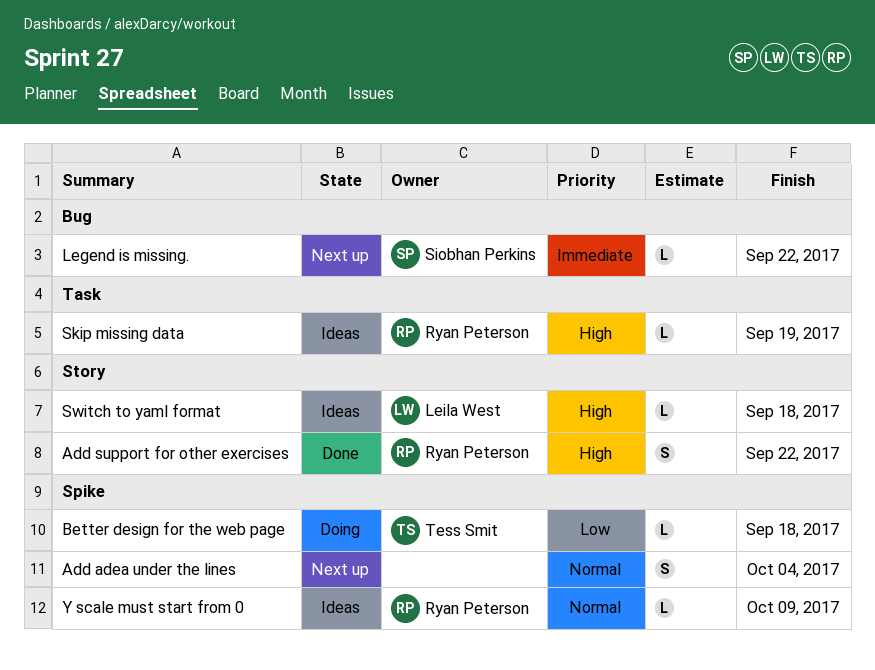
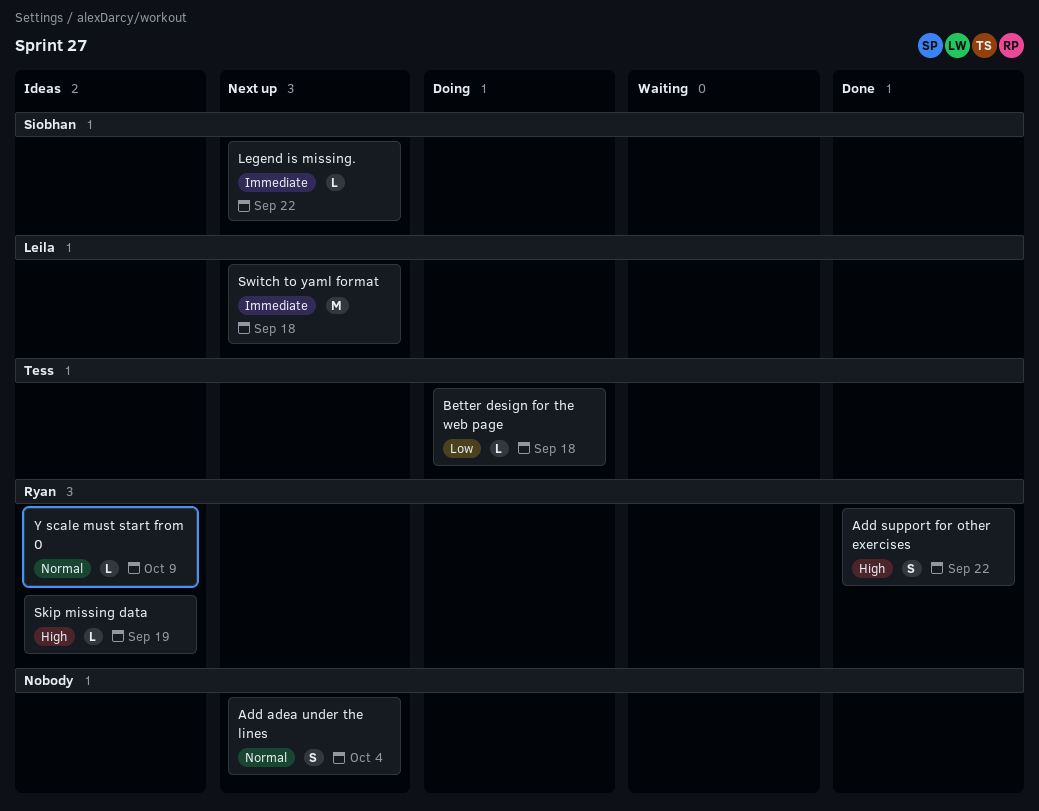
Switch to yaml format, status: Ideas -> Next up
Switch to yaml format, priority: High -> Immediate
Switch to yaml format, estimate: L -> M

